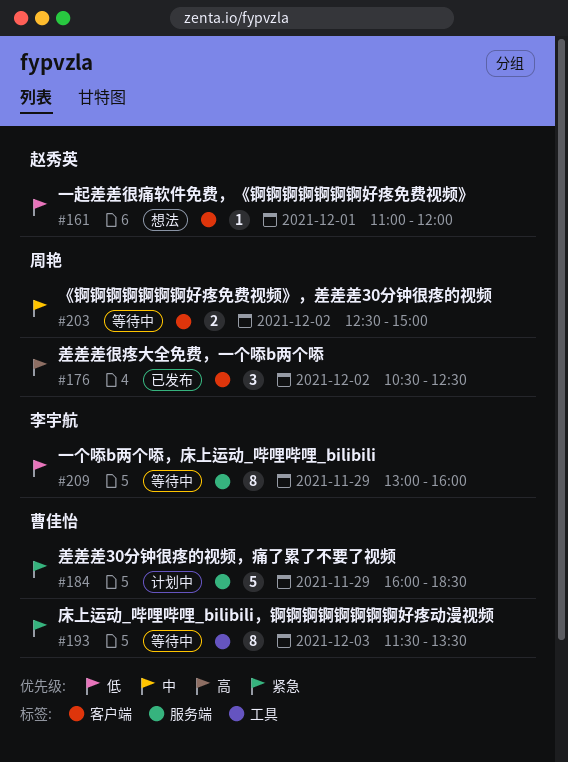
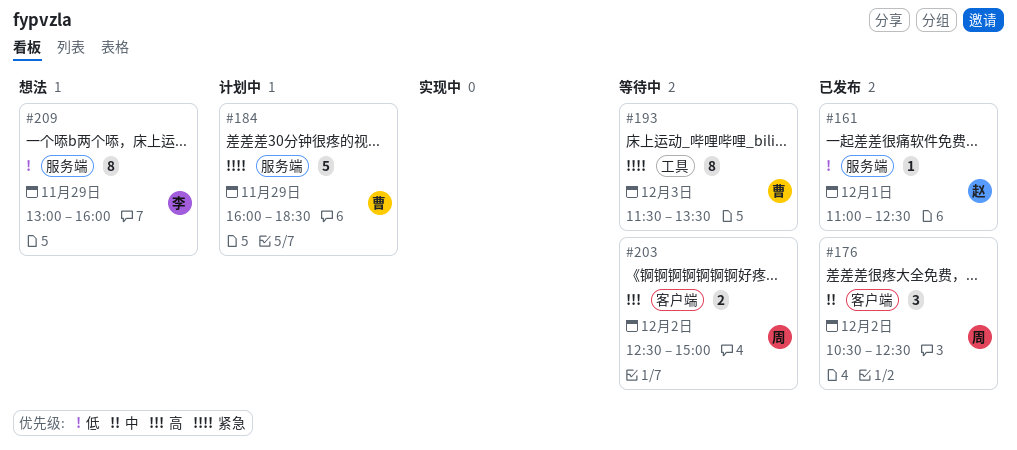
#161, status: 想法 -> 已发布
#161, label: 客户端 -> 服务端
#161, ends: 12:00 -> 12:30
#176, priority: 高 -> 中
#203, priority: 中 -> 高
#209, status: 等待中 -> 想法

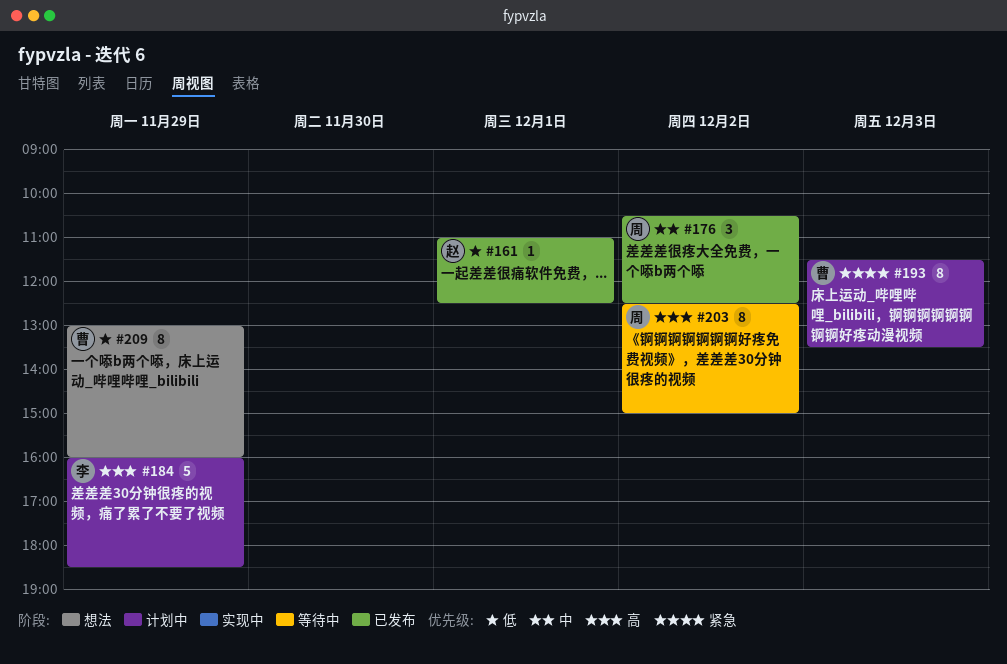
#184, owner: 曹 -> 李
#184, priority: 紧急 -> 高
#193, status: 等待中 -> 计划中
#203, estimate: 2 -> 8
#209, owner: 李 -> 曹

